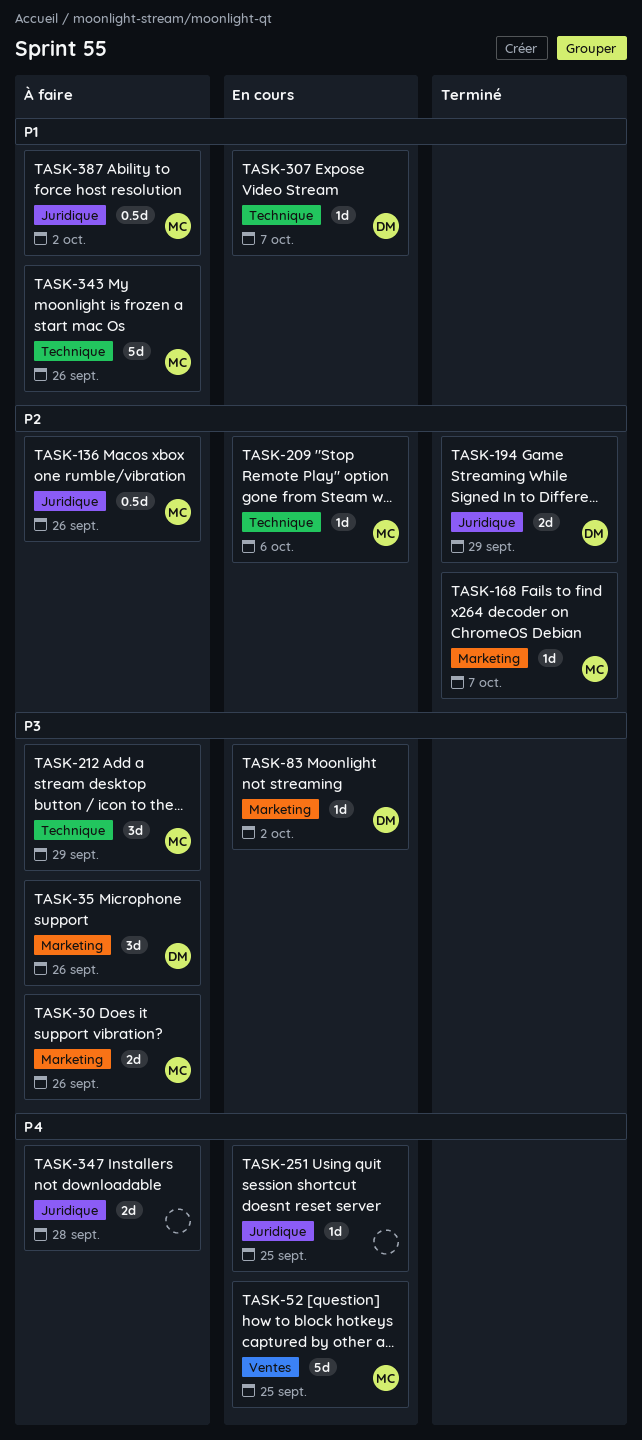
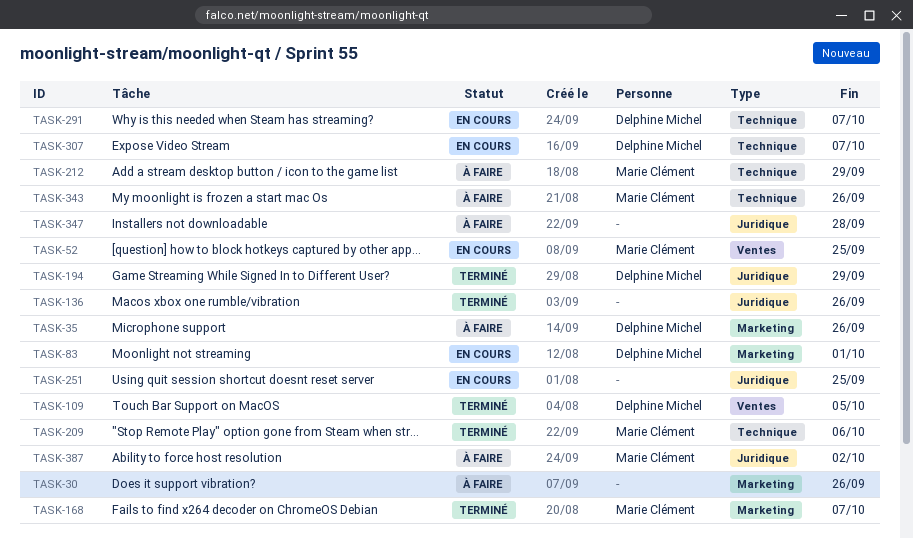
TASK-30, owner: Marie Clément -> none
TASK-83, due: Oct 2 -> Oct 1
TASK-109: none -> present
TASK-136, status: À faire -> Terminé
TASK-136, owner: Marie Clément -> none
TASK-209, status: En cours -> Terminé
TASK-291: none -> present

